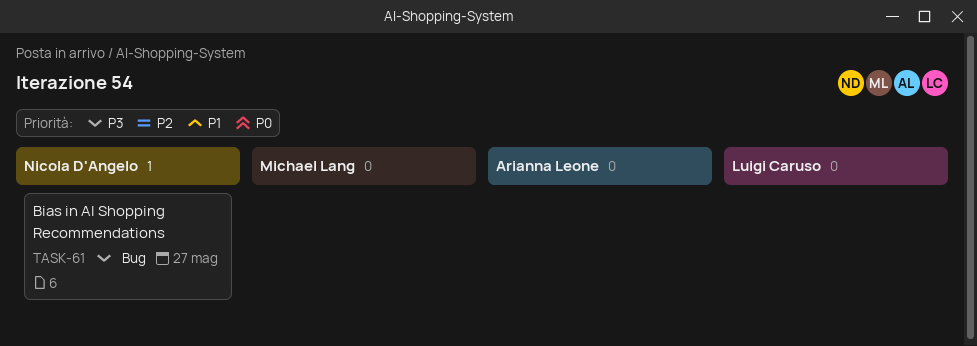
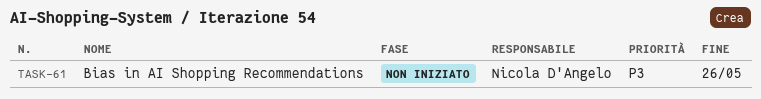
TASK-61, due: May 27 -> May 26

